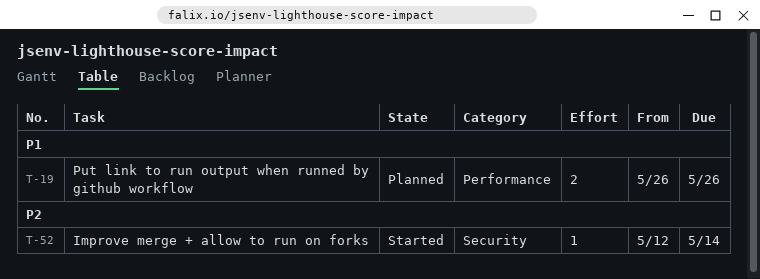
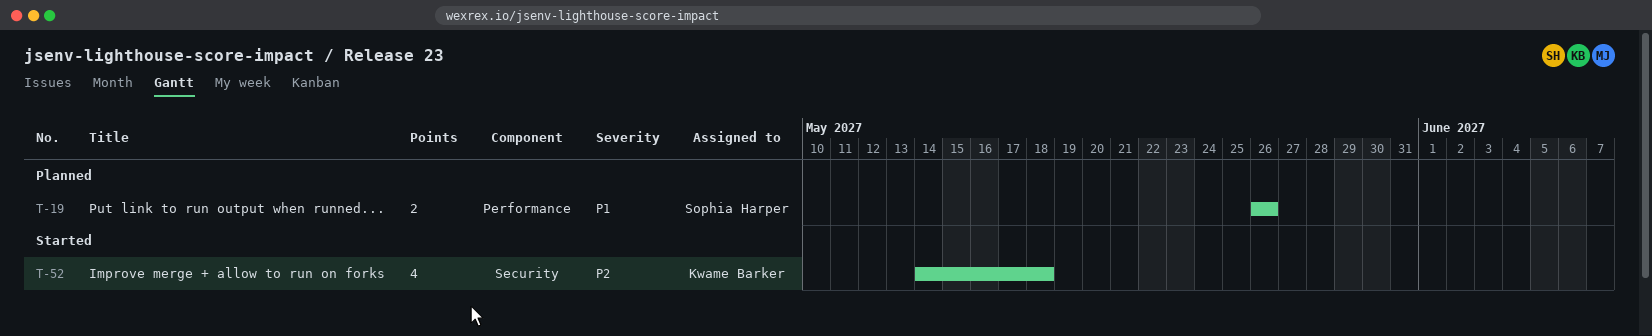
T-52, estimate: 1 -> 4
T-52, start: May 12 -> May 14
T-52, due: May 14 -> May 18

